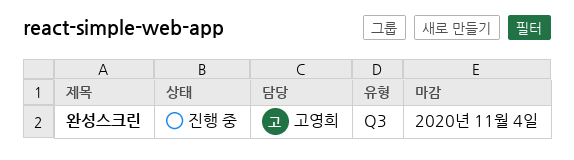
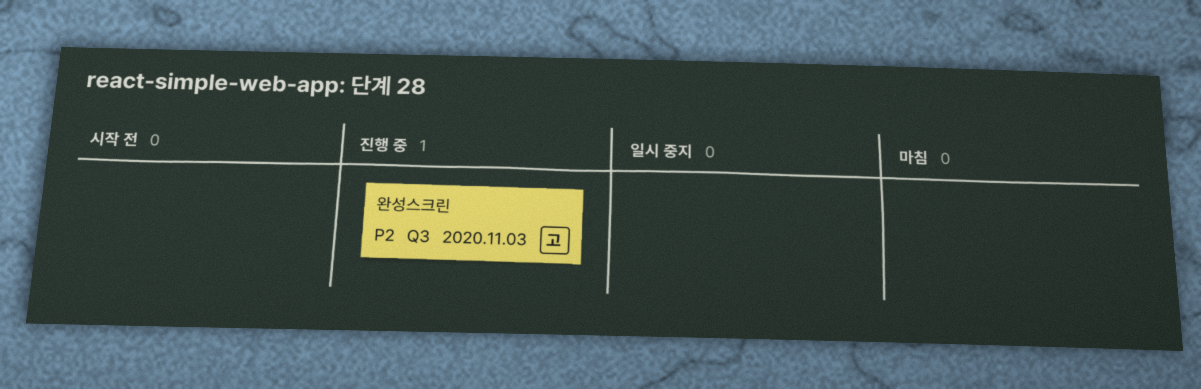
완성스크린, due: Nov 4 -> Nov 3

